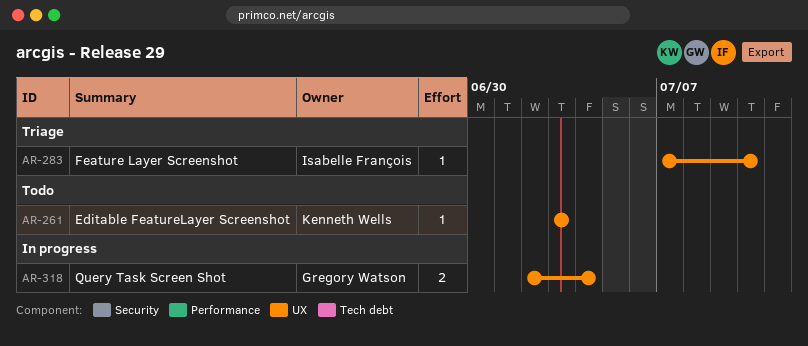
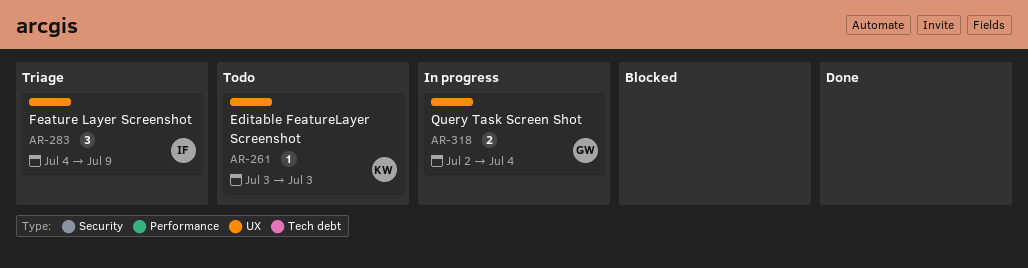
AR-283, estimate: 1 -> 3
AR-283, start: Jul 7 -> Jul 4
AR-283, due: Jul 10 -> Jul 9

